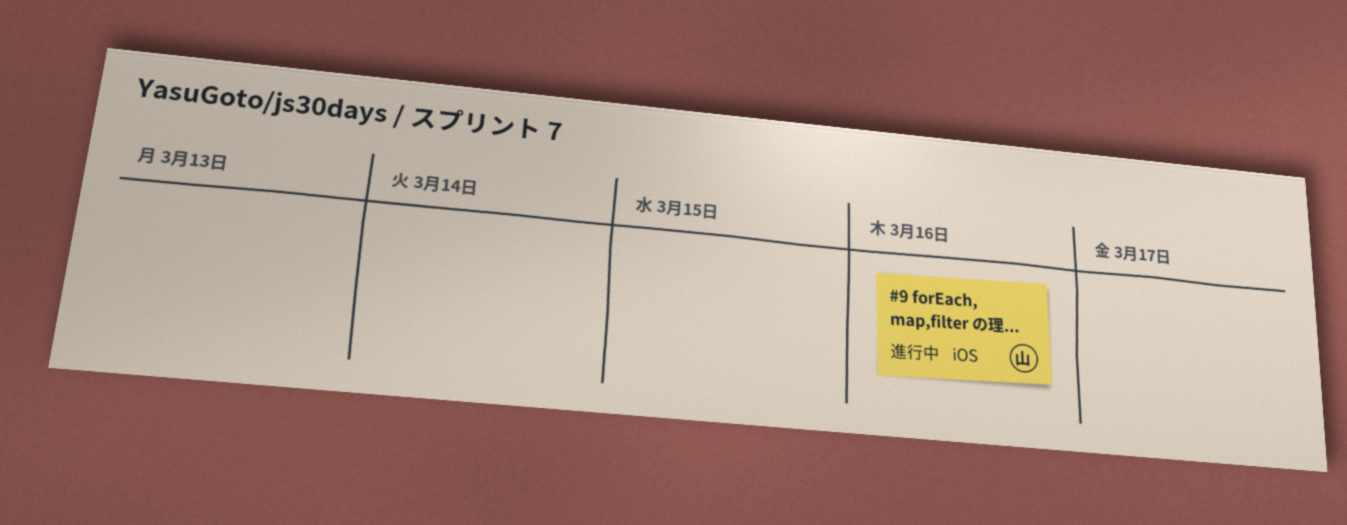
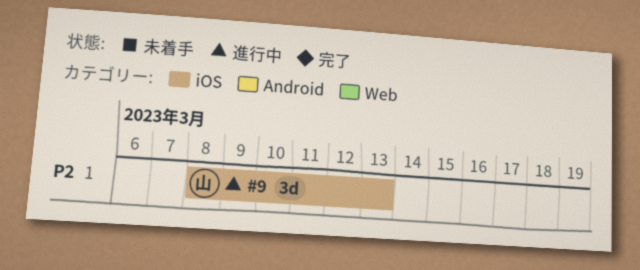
#9, due: Mar 16 -> Mar 13

